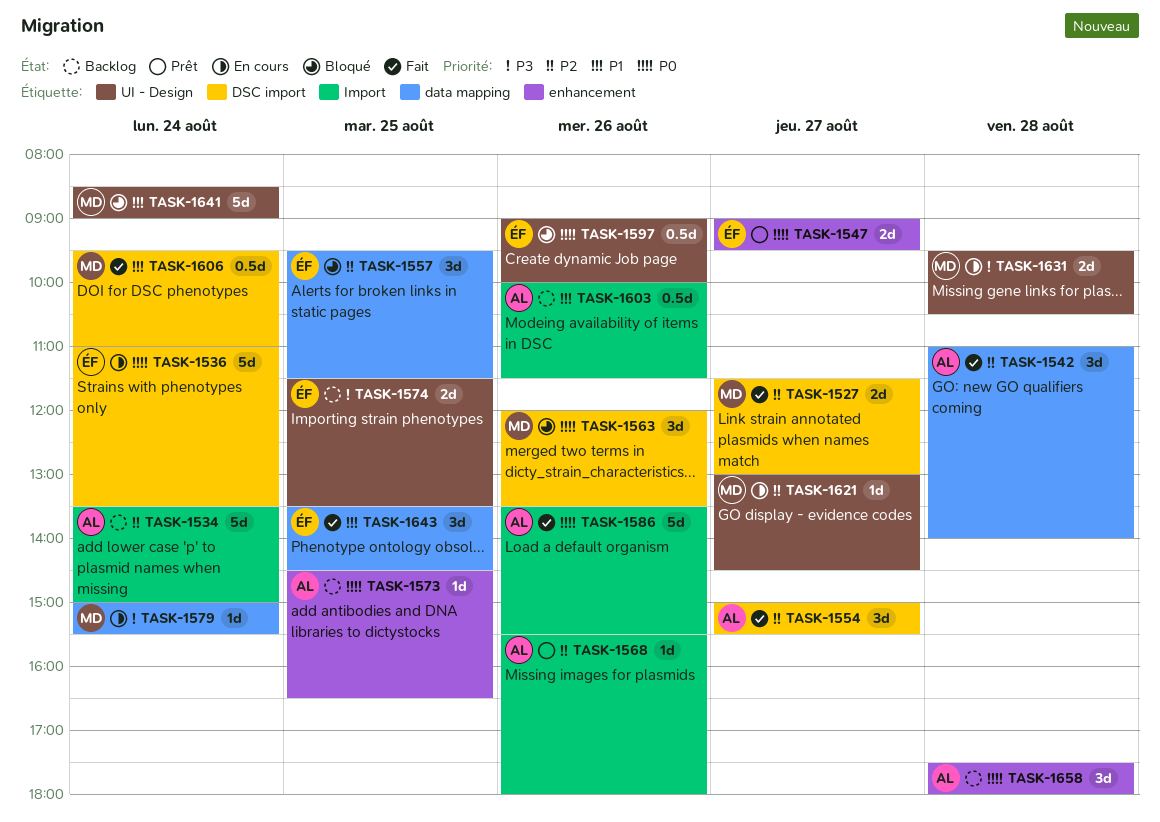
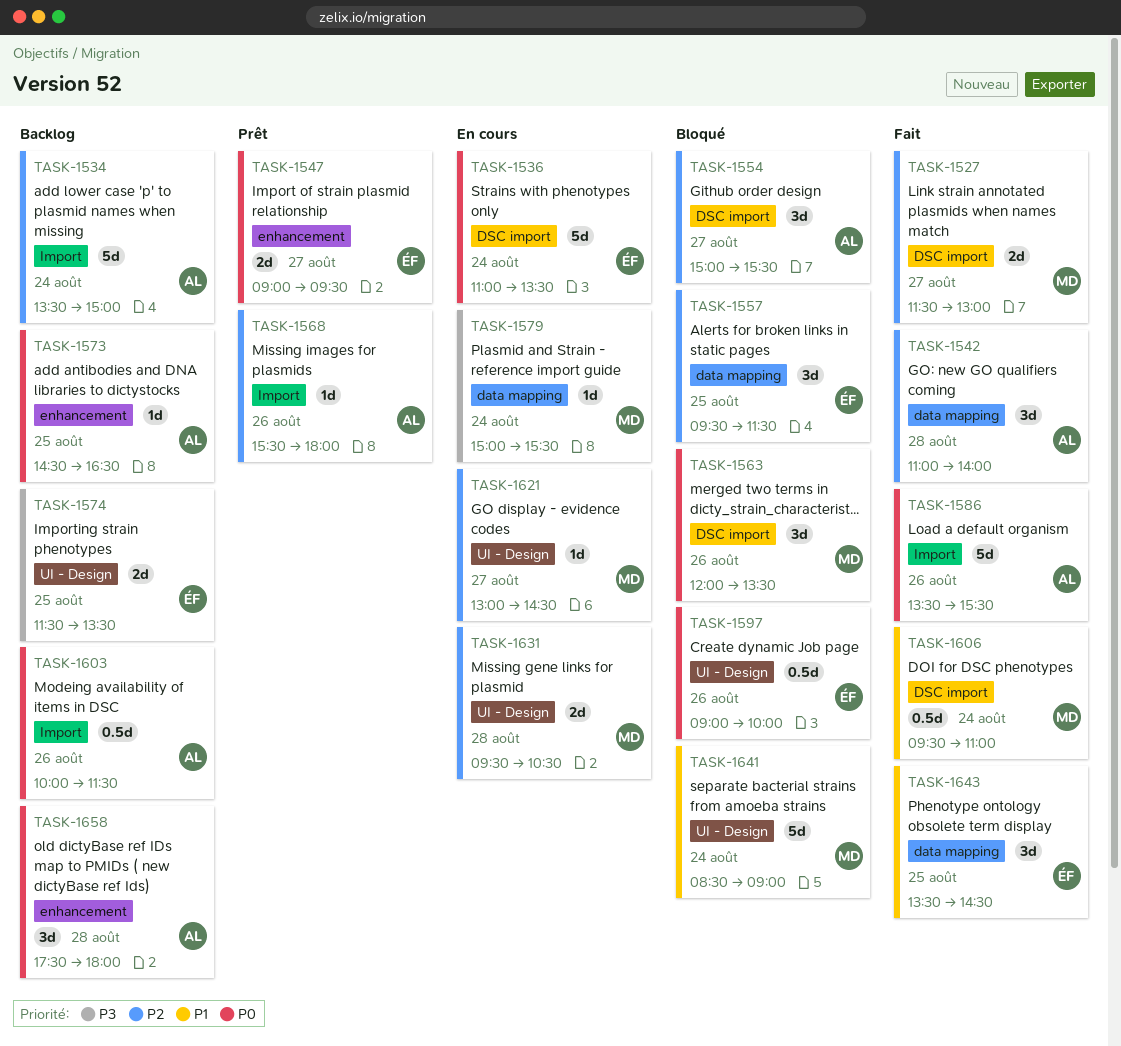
TASK-1554, status: Fait -> Bloqué
TASK-1603, priority: P1 -> P0
TASK-1631, priority: P3 -> P2

